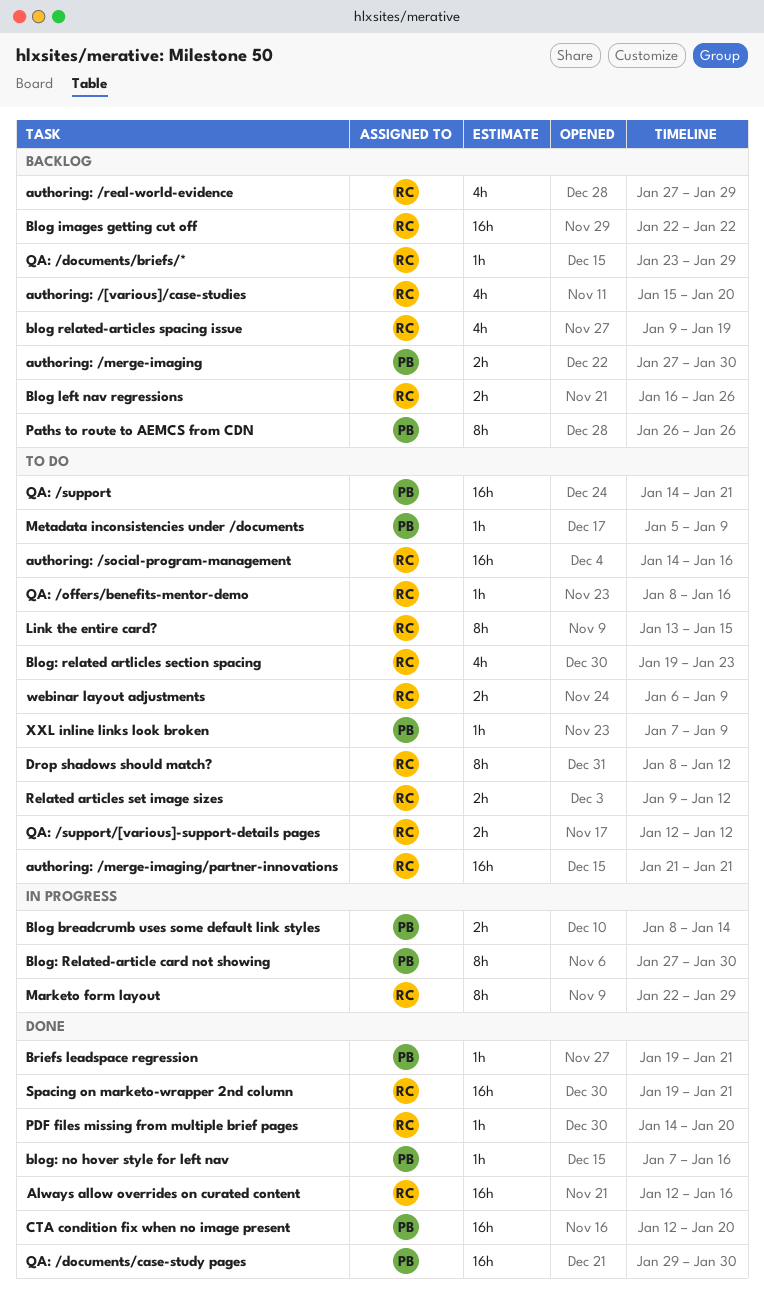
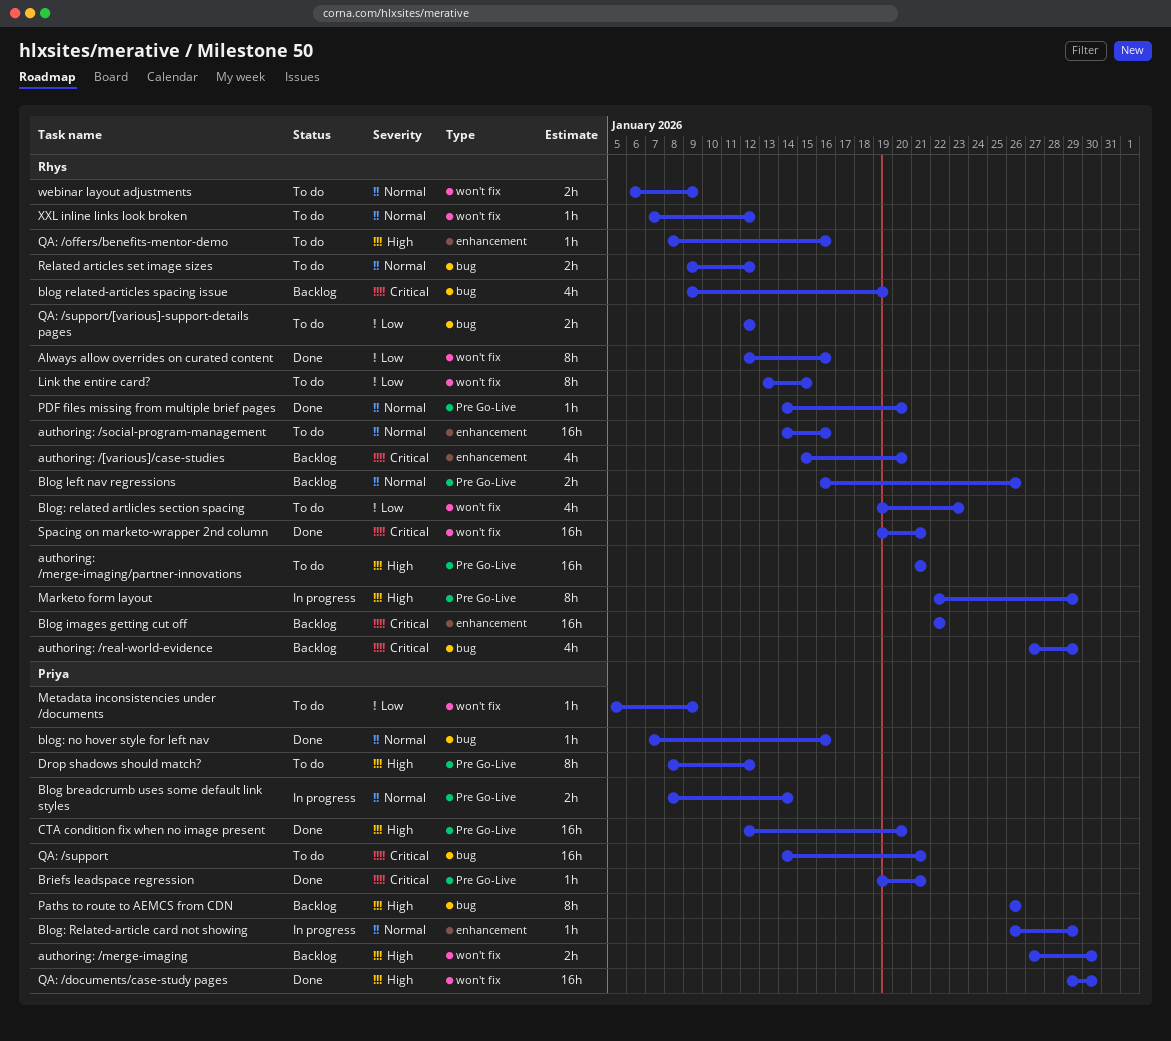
Always allow overrides on curated content, estimate: 16h -> 8h
Blog: Related-article card not showing, estimate: 8h -> 1h
Blog: Related-article card not showing, start: Jan 27 -> Jan 26
Blog: Related-article card not showing, due: Jan 30 -> Jan 29
Drop shadows should match?, owner: Rhys -> Priya
QA: /documents/briefs/*: present -> none
XXL inline links look broken, owner: Priya -> Rhys
XXL inline links look broken, due: Jan 9 -> Jan 12

